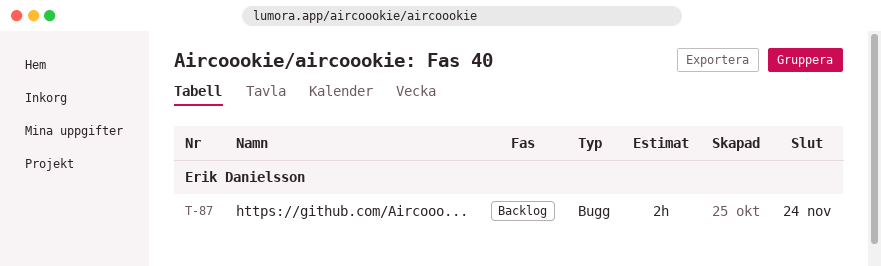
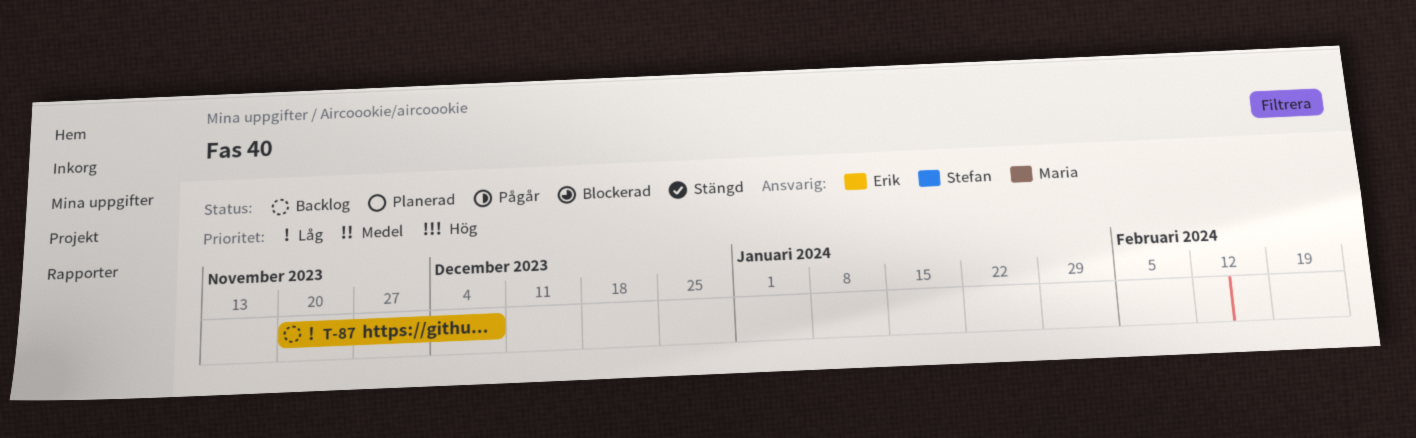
T-87, due: Nov 24 -> Dec 8

